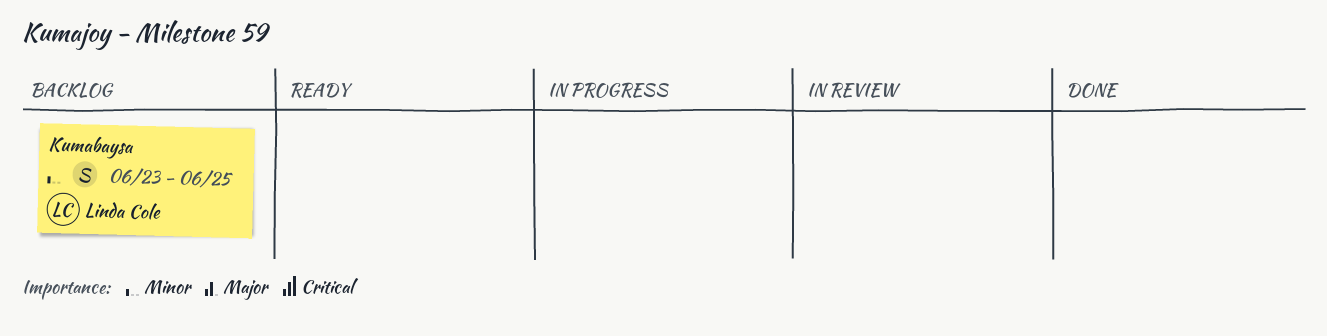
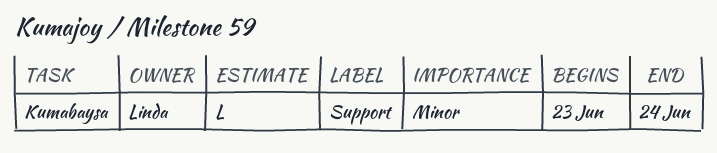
Kumabaysa, estimate: S -> L
Kumabaysa, due: Jun 25 -> Jun 24

